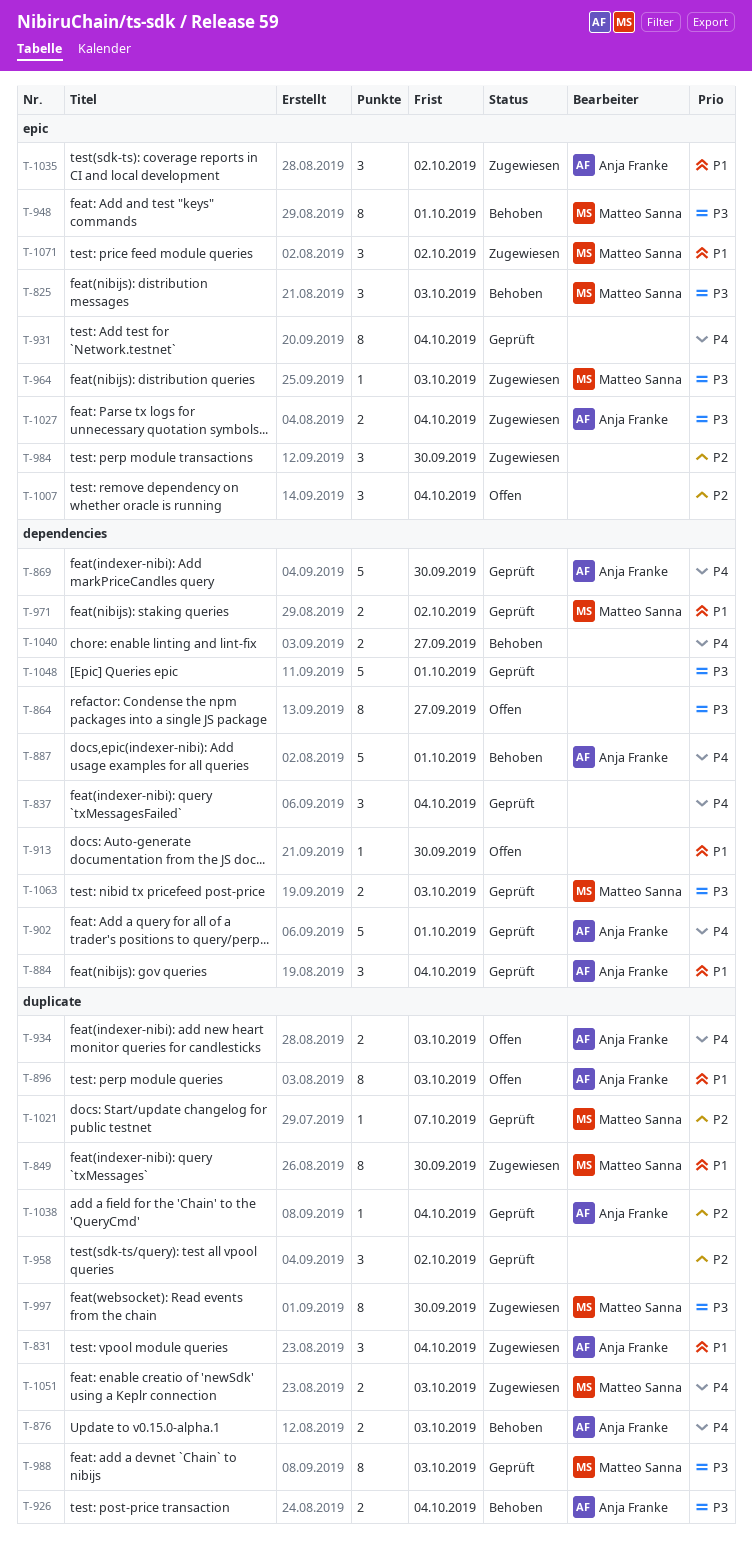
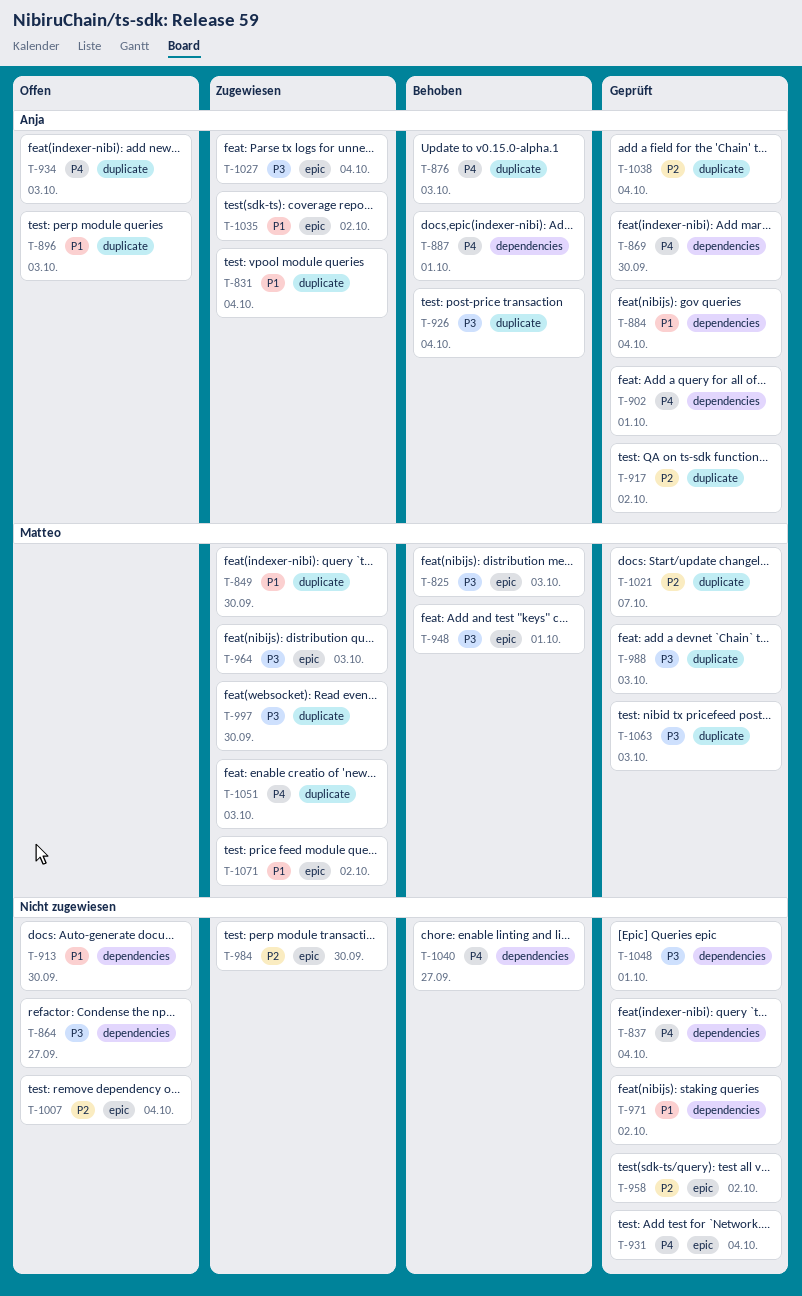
T-917: none -> present
T-958, label: duplicate -> epic
T-971, owner: Matteo Sanna -> none
T-1063, label: dependencies -> duplicate

